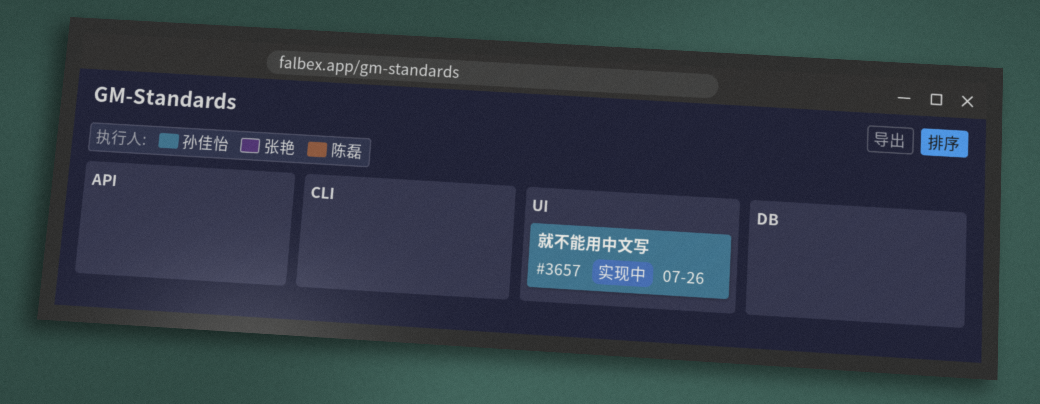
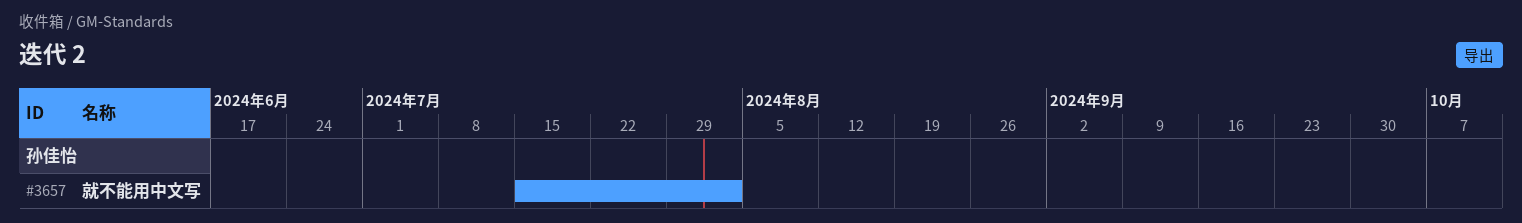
#3657, due: Jul 26 -> Aug 2

